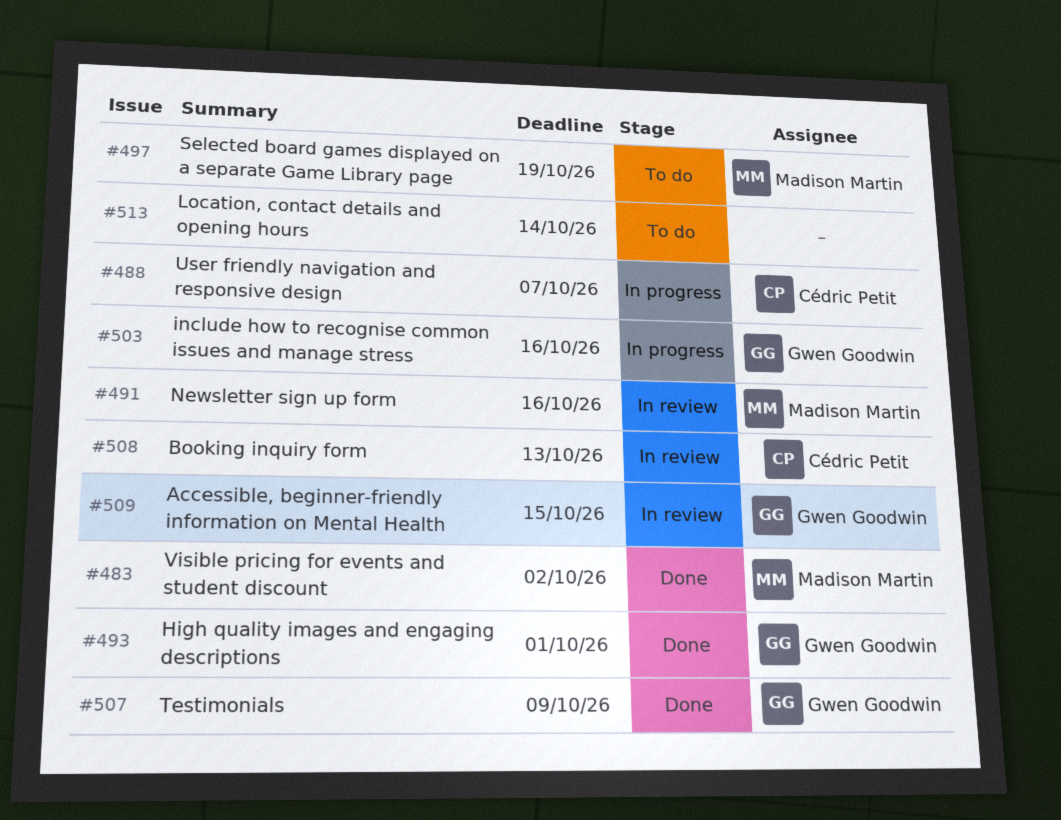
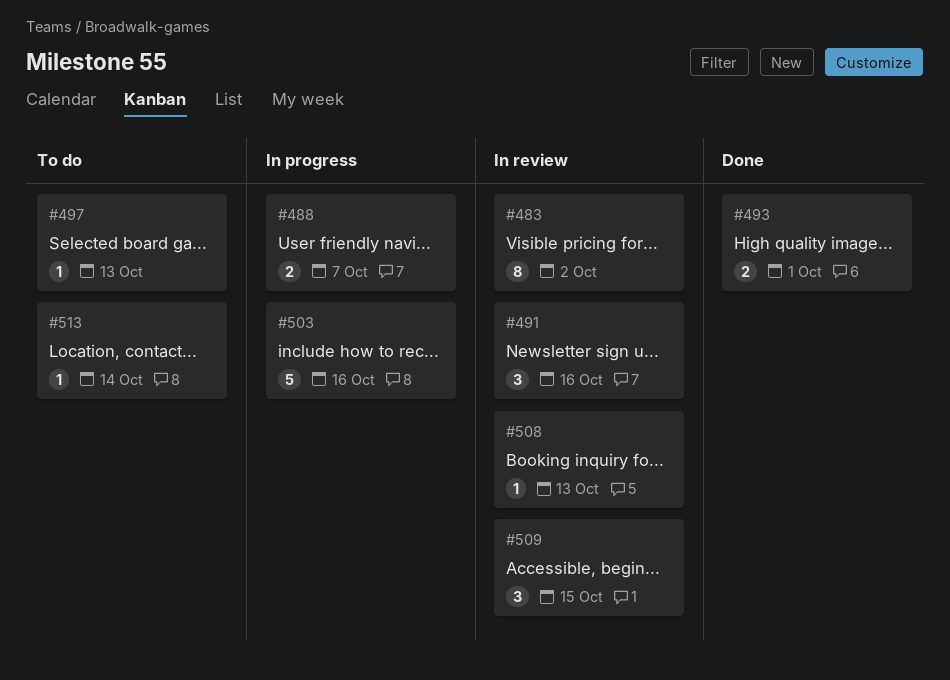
#483, status: Done -> In review
#497, due: Oct 19 -> Oct 13
#507: present -> none

